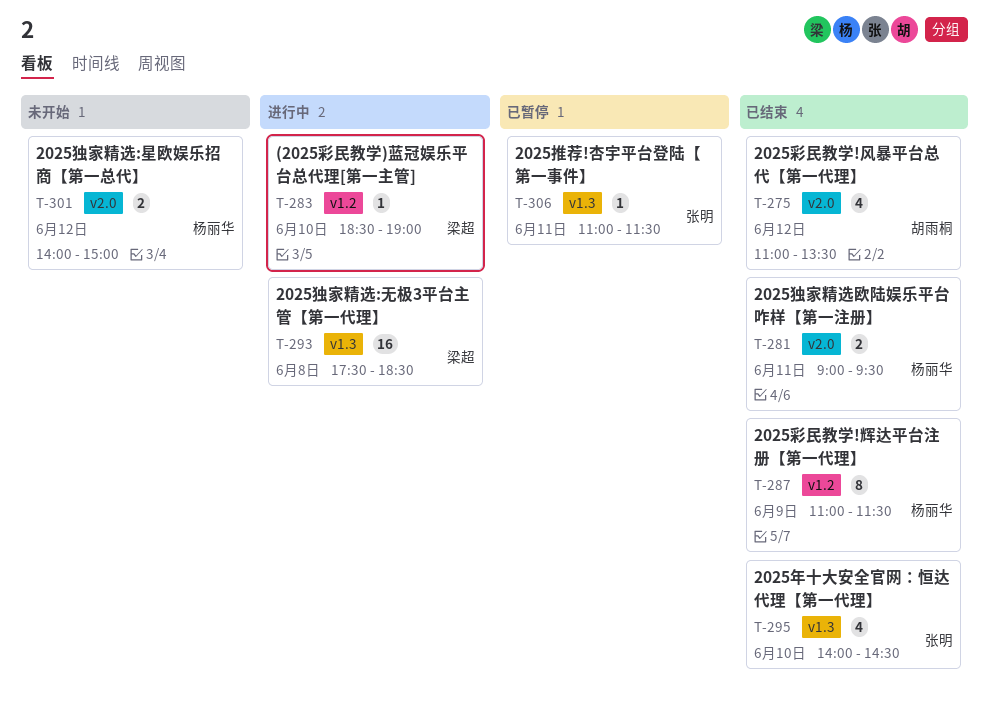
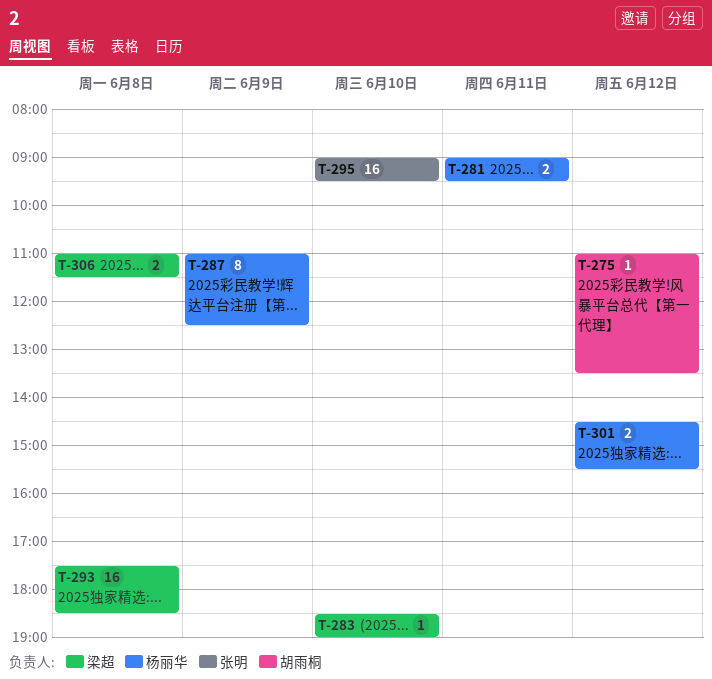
T-275, estimate: 4 -> 1
T-287, ends: 11:30 -> 12:30
T-295, estimate: 4 -> 16
T-295, begins: 14:00 -> 09:00
T-295, ends: 14:30 -> 09:30
T-301, begins: 14:00 -> 14:30
T-301, ends: 15:00 -> 15:30
T-306, owner: 张明 -> 梁超
T-306, estimate: 1 -> 2
T-306, day: Jun 11 -> Jun 8

